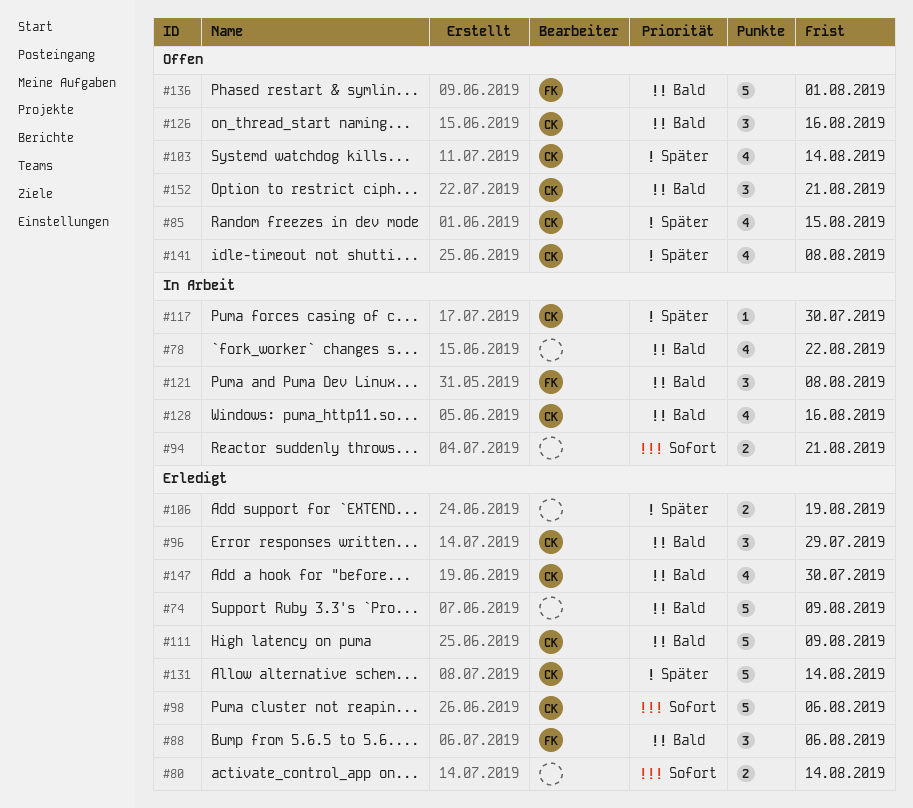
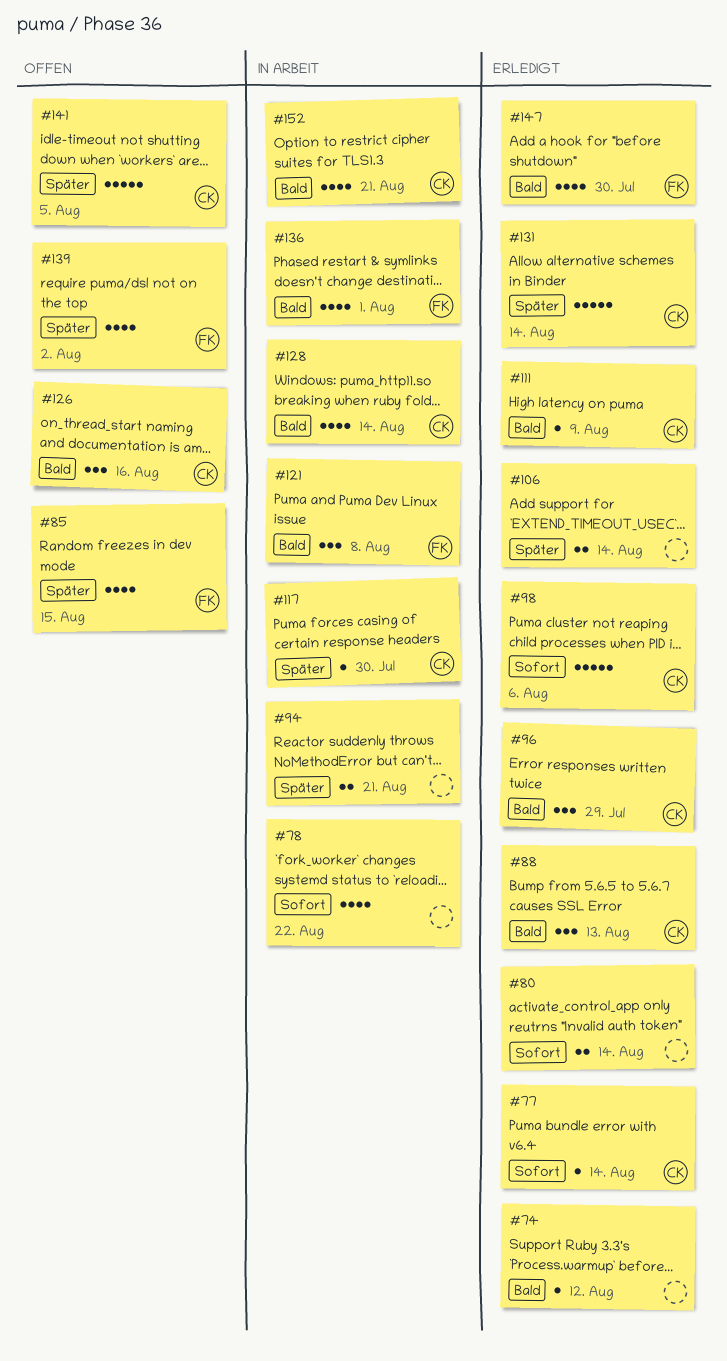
#74, estimate: 5 -> 1
#74, due: Aug 9 -> Aug 12
#77: none -> present
#78, priority: Bald -> Sofort
#85, owner: CK -> FK
#88, owner: FK -> CK
#88, due: Aug 6 -> Aug 13
#94, priority: Sofort -> Später
#103: present -> none
#106, due: Aug 19 -> Aug 14
#111, estimate: 5 -> 1
#128, due: Aug 16 -> Aug 14
#136, status: Offen -> In Arbeit
#136, estimate: 5 -> 4
#139: none -> present
#141, estimate: 4 -> 5
#141, due: Aug 8 -> Aug 5
#147, owner: CK -> FK
#152, status: Offen -> In Arbeit
#152, estimate: 3 -> 4

